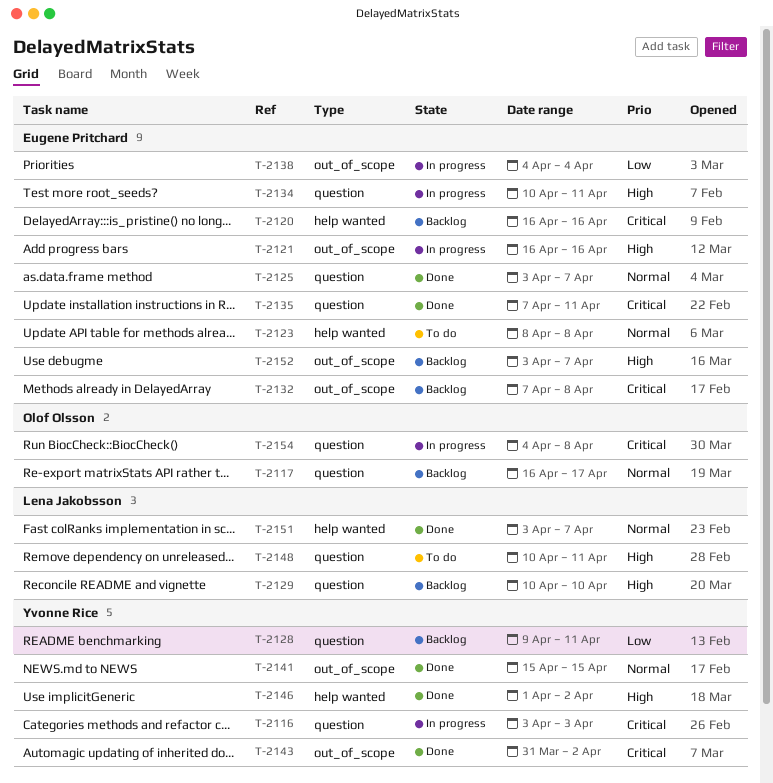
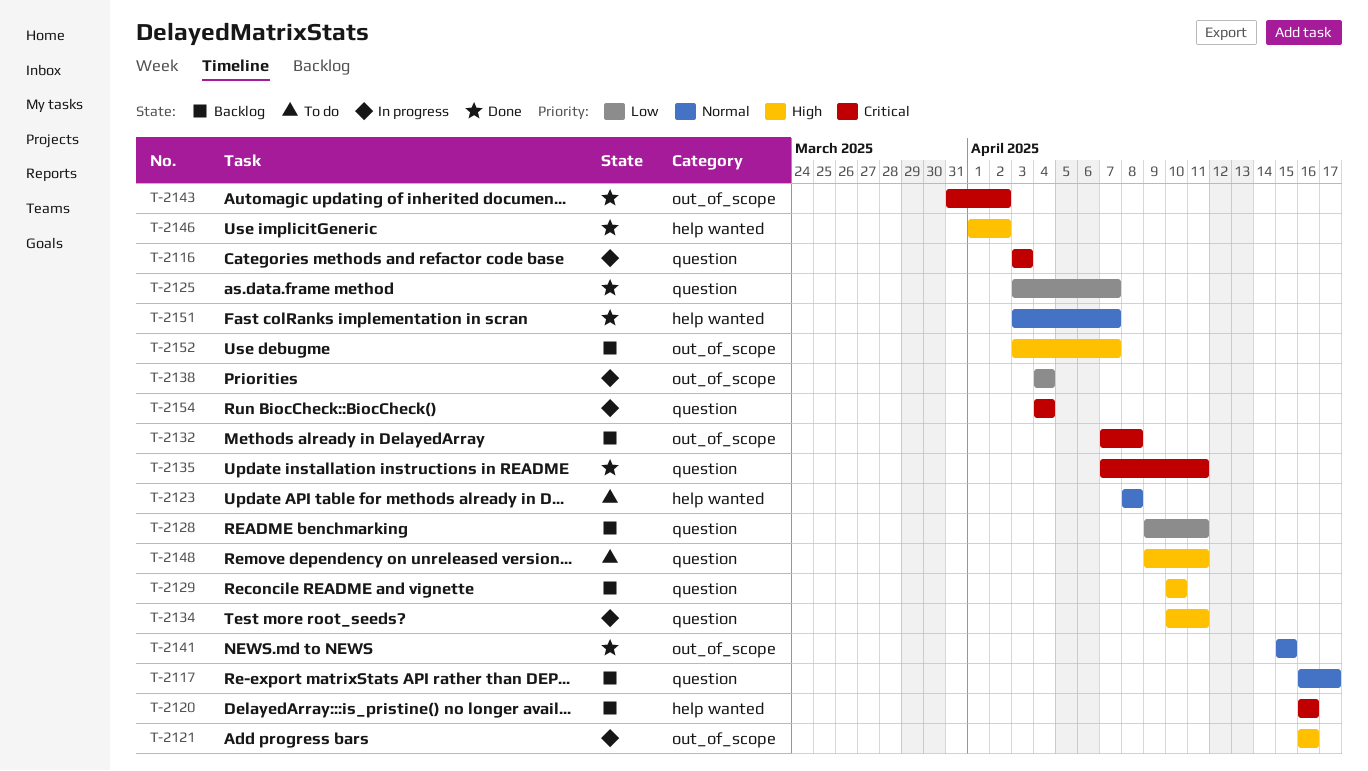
T-2125, priority: Normal -> Low
T-2148, start: Apr 10 -> Apr 9
T-2154, due: Apr 8 -> Apr 4

